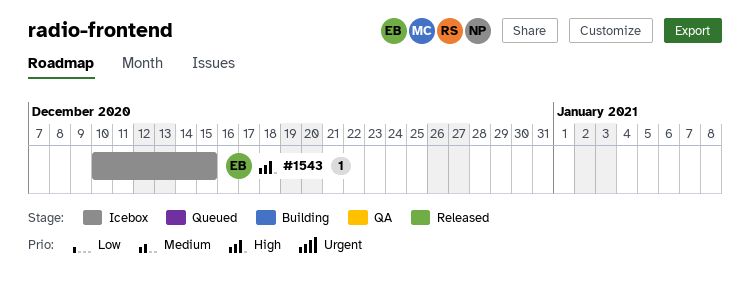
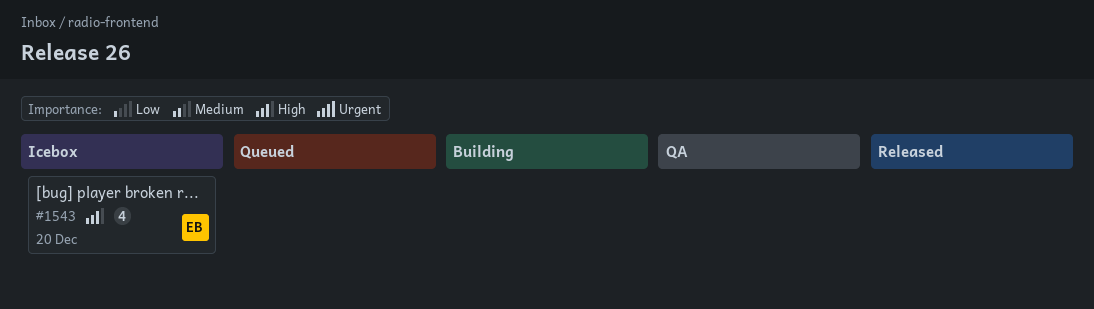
#1543, estimate: 1 -> 4
#1543, due: Dec 15 -> Dec 20

